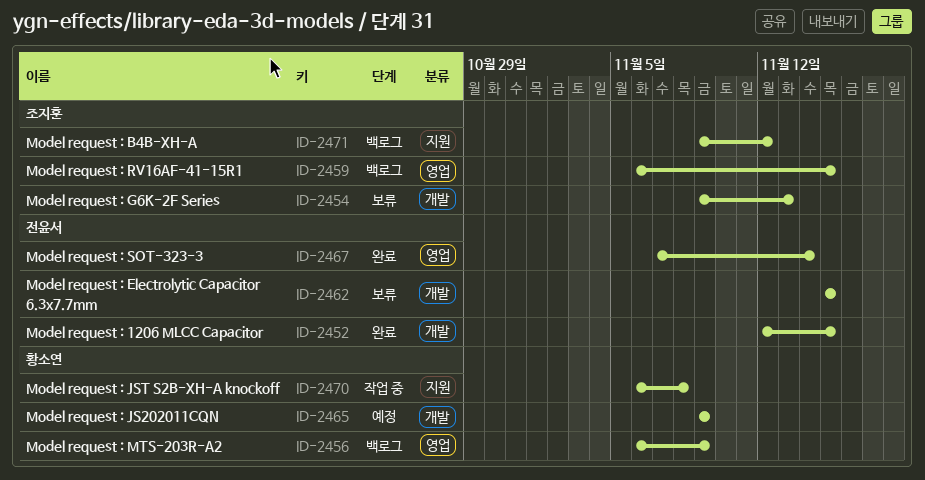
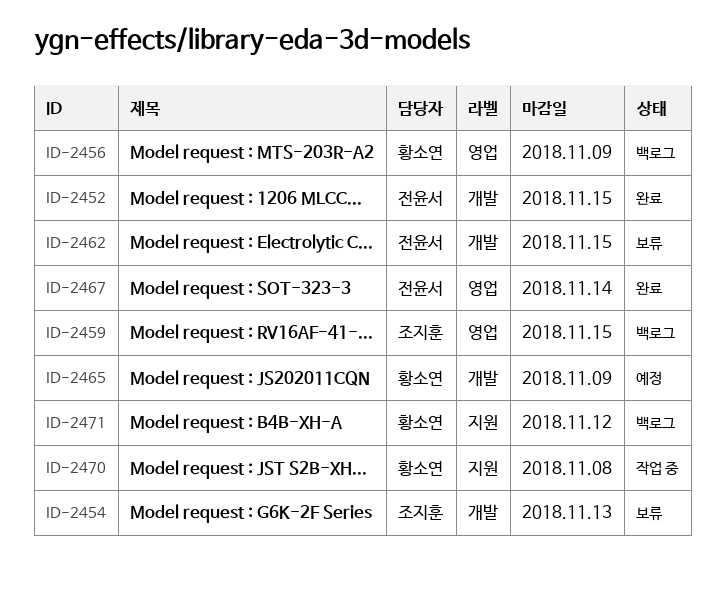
ID-2471, owner: 조지훈 -> 황소연

